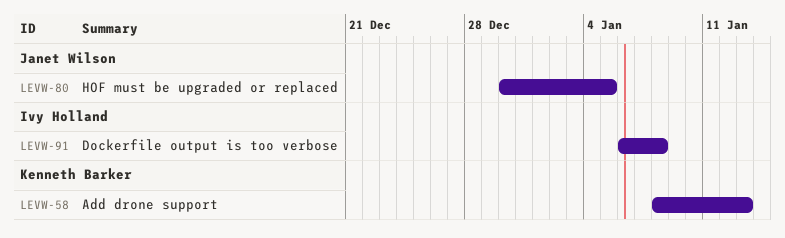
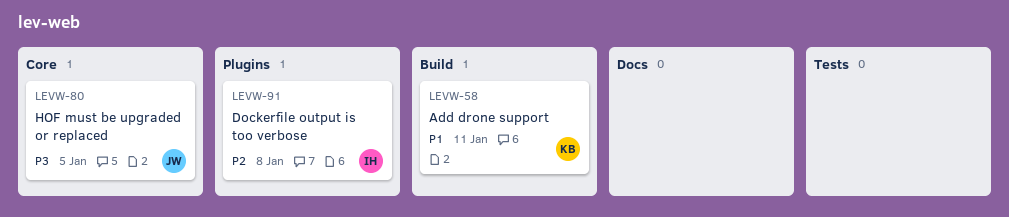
LEVW-58, due: Jan 13 -> Jan 11

